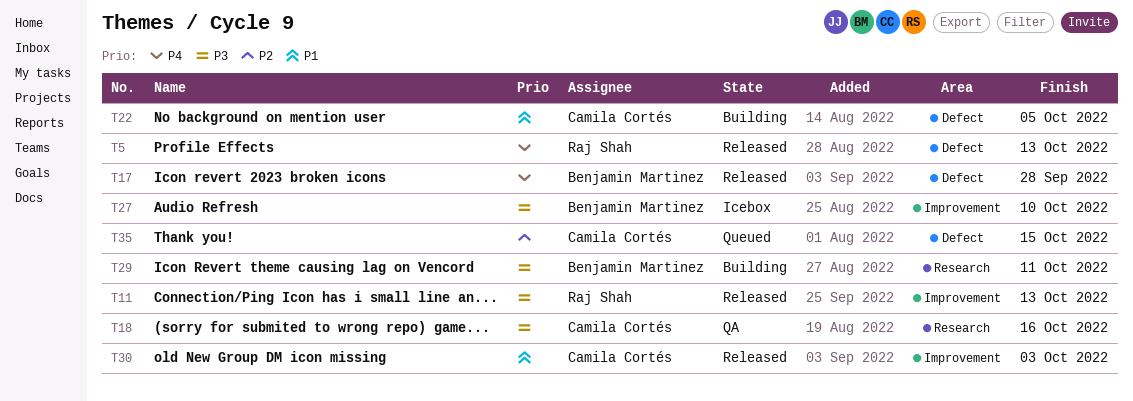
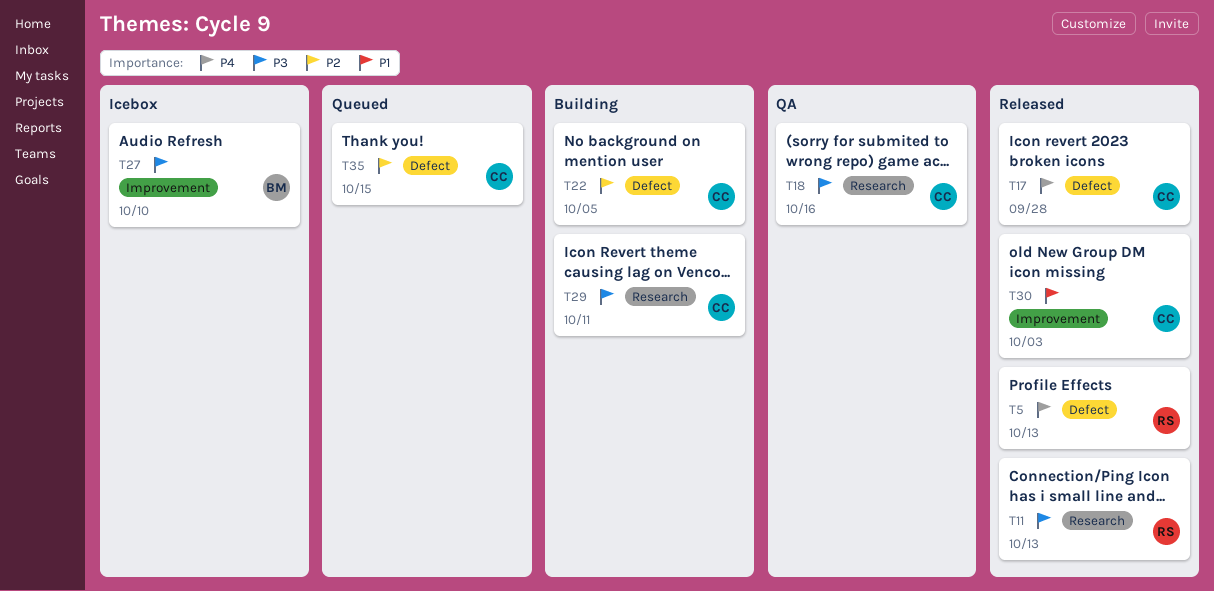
T11, label: Improvement -> Research
T17, owner: Benjamin Martinez -> Camila Cortés
T22, priority: P1 -> P2
T29, owner: Benjamin Martinez -> Camila Cortés

